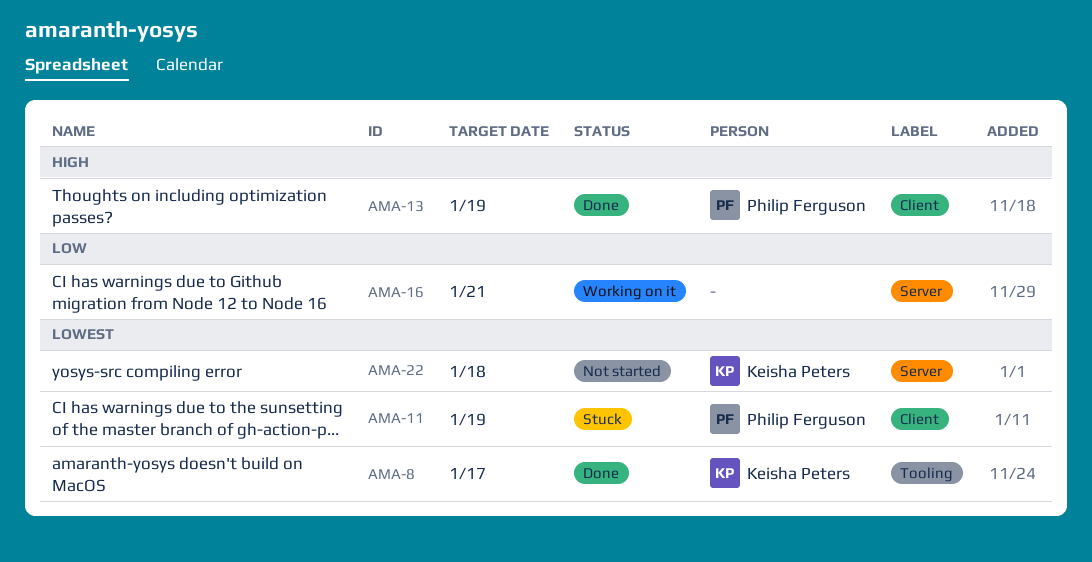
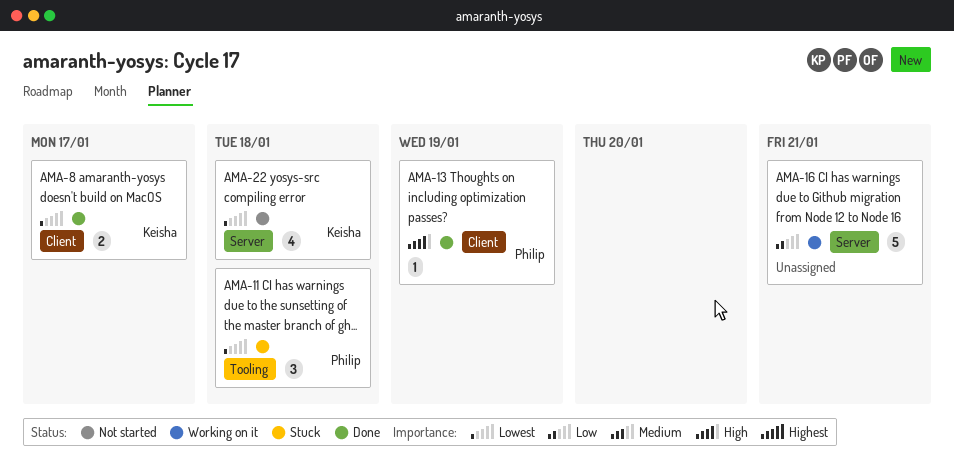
AMA-8, label: Tooling -> Client
AMA-11, label: Client -> Tooling
AMA-11, due: Jan 19 -> Jan 18

